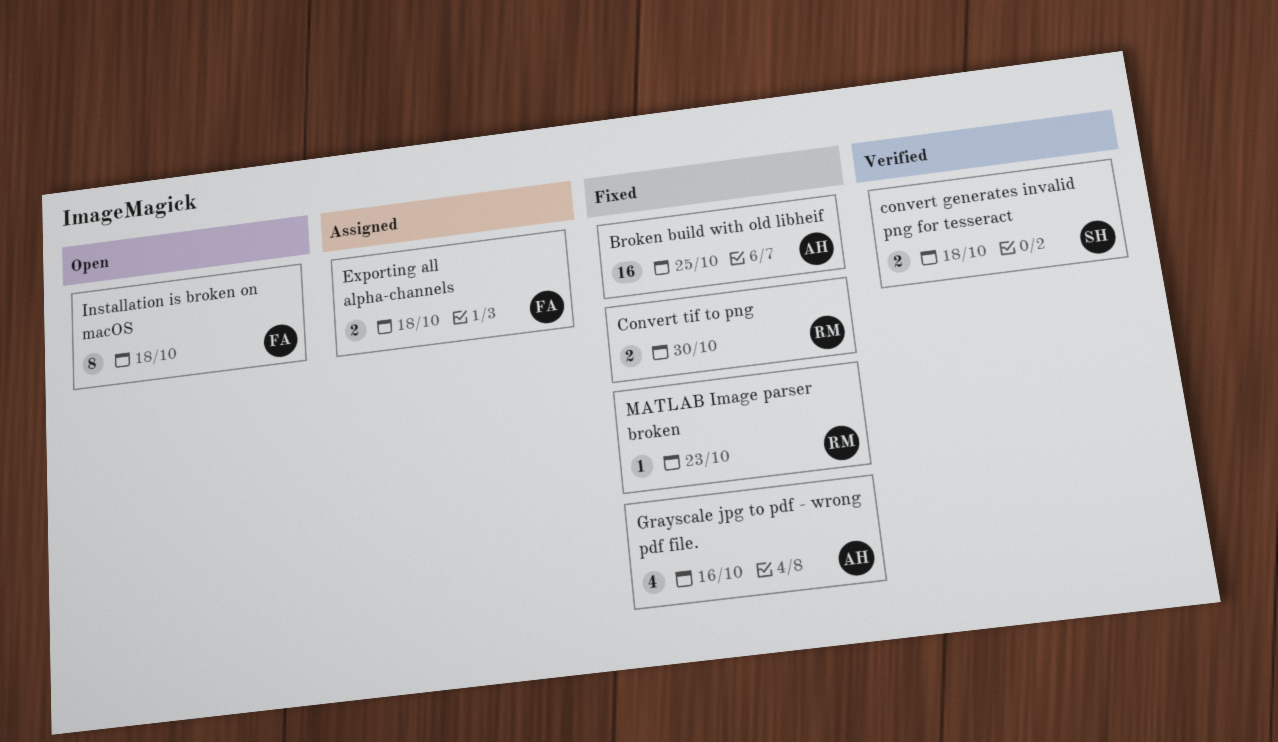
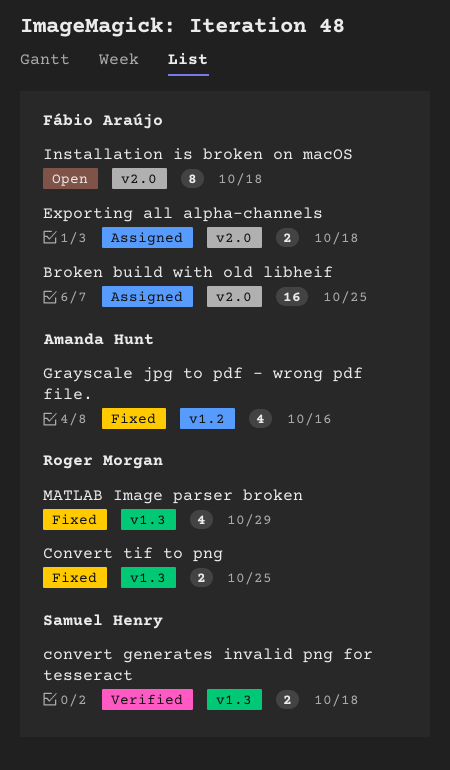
Broken build with old libheif, status: Fixed -> Assigned
Broken build with old libheif, owner: Amanda Hunt -> Fábio Araújo
Convert tif to png, due: Oct 30 -> Oct 25
MATLAB Image parser broken, estimate: 1 -> 4
MATLAB Image parser broken, due: Oct 23 -> Oct 29

